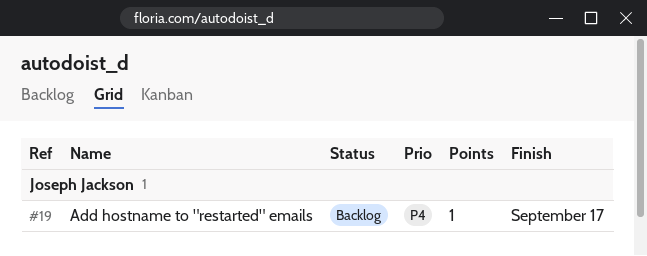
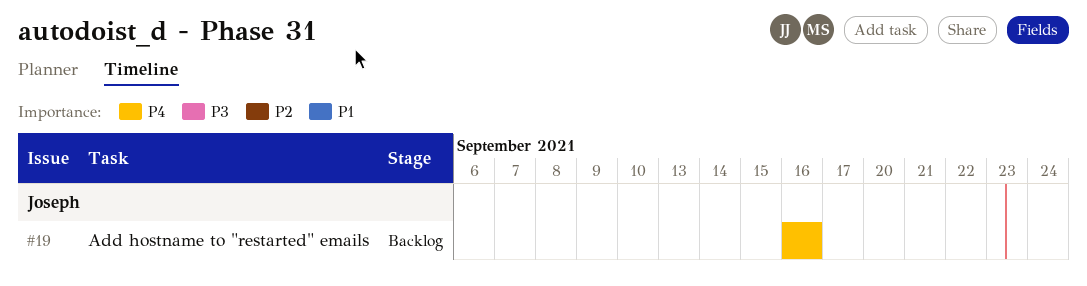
#19, due: Sep 17 -> Sep 16

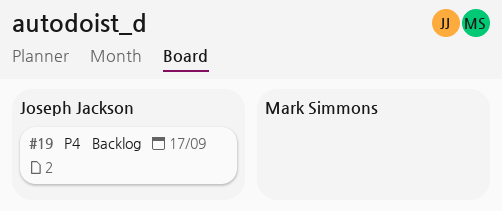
#19, due: Sep 16 -> Sep 17

